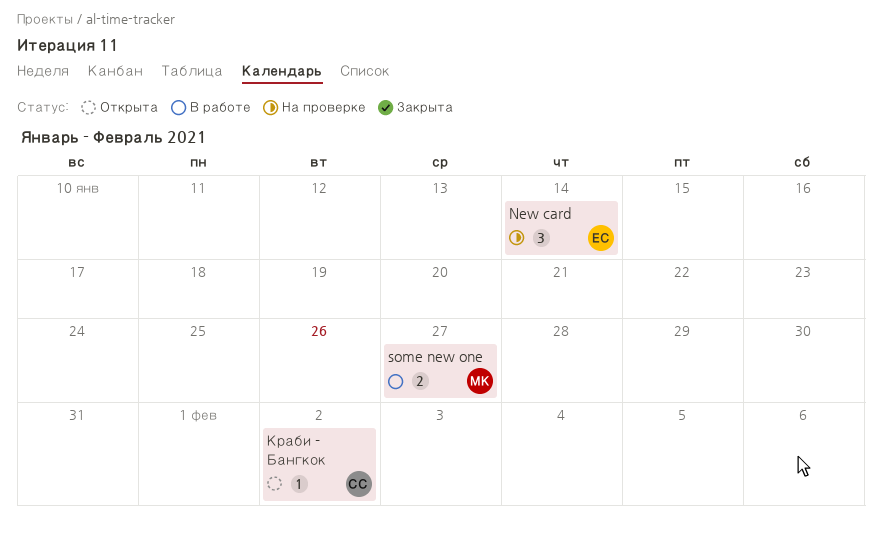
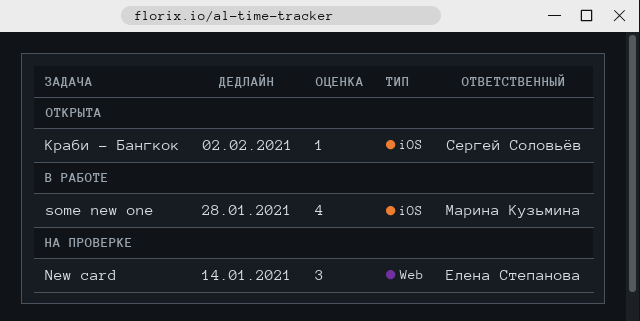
some new one, estimate: 2 -> 4
some new one, due: Jan 27 -> Jan 28

